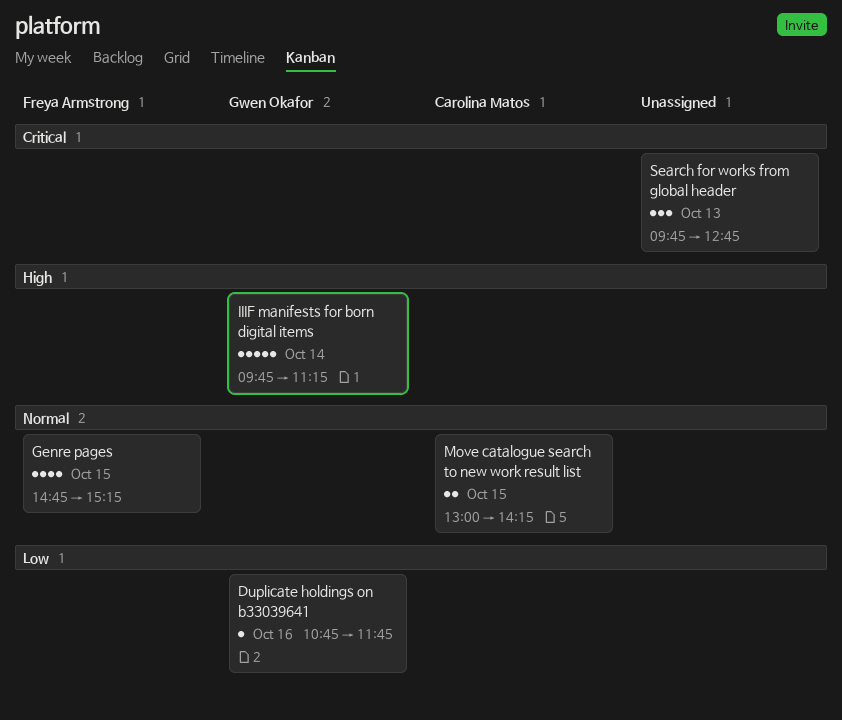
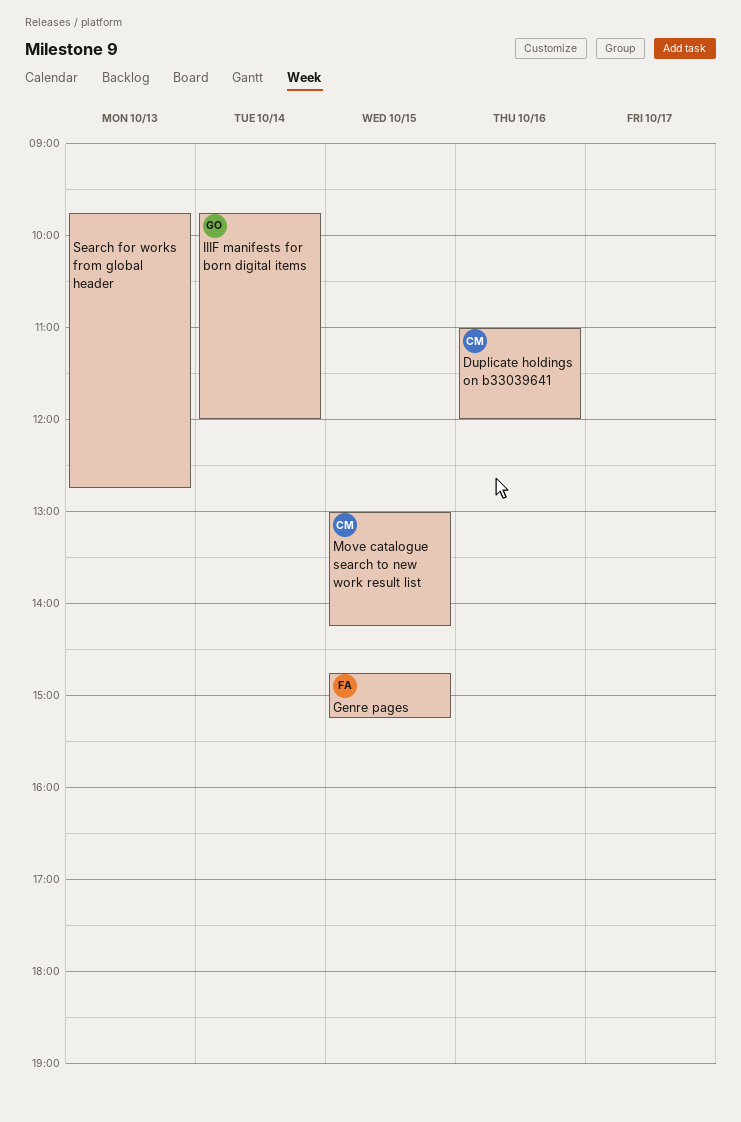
Duplicate holdings on b33039641, owner: Gwen Okafor -> Carolina Matos
Duplicate holdings on b33039641, begins: 10:45 -> 11:00
Duplicate holdings on b33039641, ends: 11:45 -> 12:00
IIIF manifests for born digital items, ends: 11:15 -> 12:00

